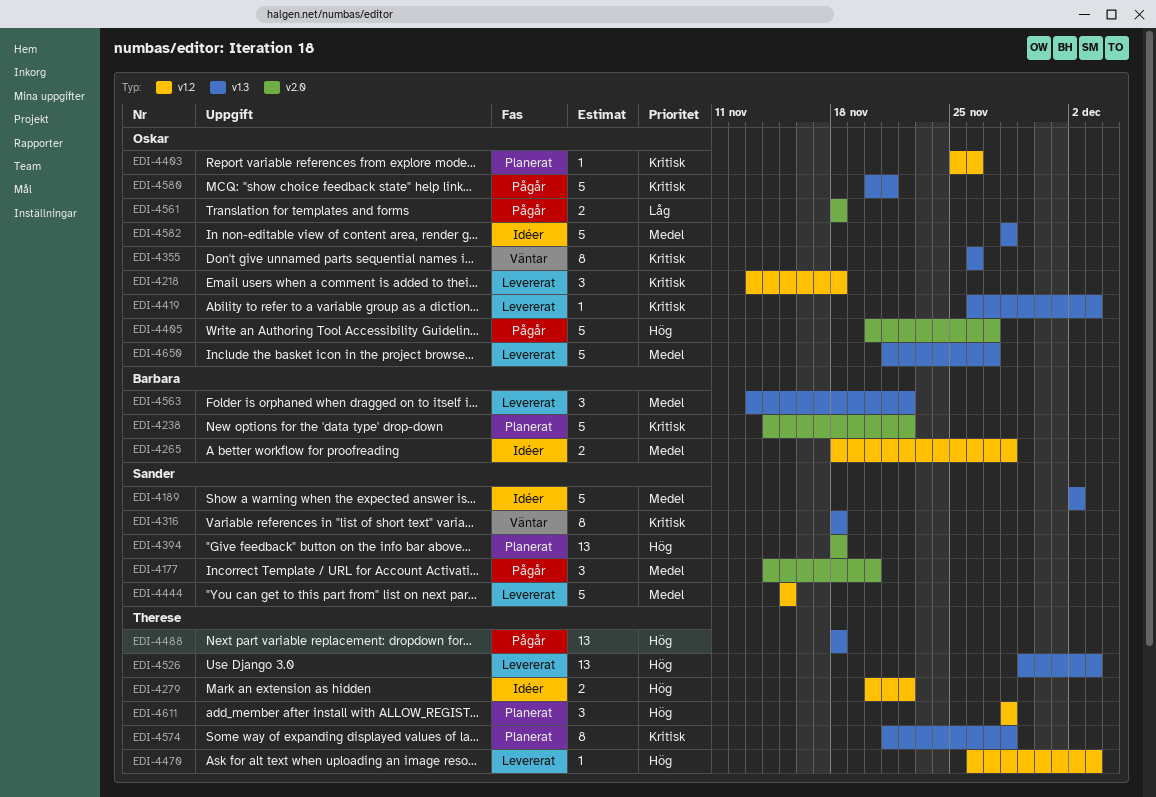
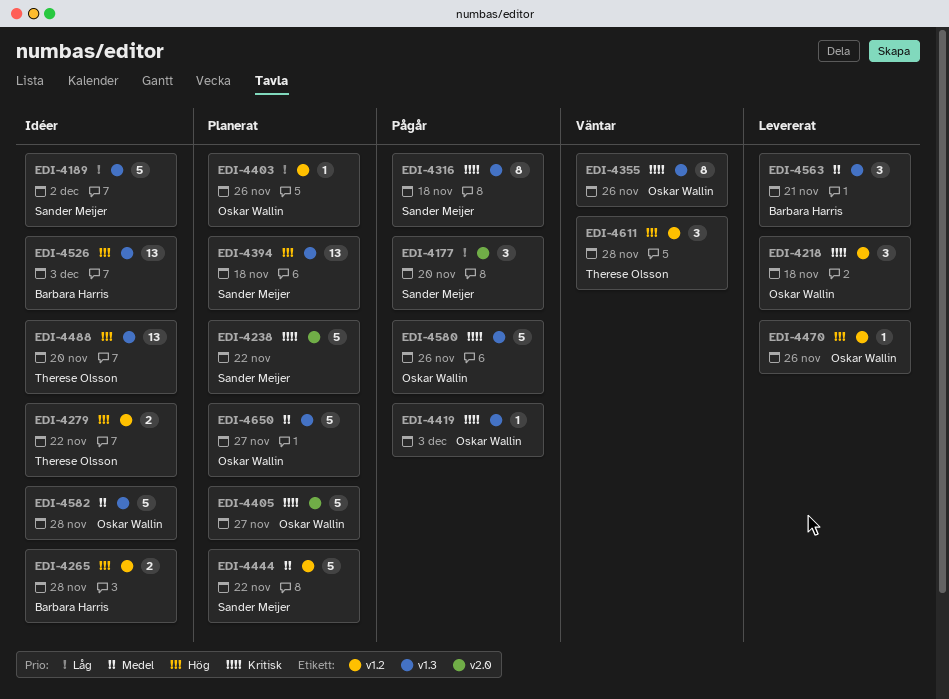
EDI-4177, priority: Medel -> Låg
EDI-4189, priority: Medel -> Låg
EDI-4238, owner: Barbara Harris -> Sander Meijer
EDI-4265, priority: Medel -> Hög
EDI-4316, status: Väntar -> Pågår
EDI-4394, label: v2.0 -> v1.3
EDI-4403, priority: Kritisk -> Låg
EDI-4405, status: Pågår -> Planerat
EDI-4405, priority: Hög -> Kritisk
EDI-4419, status: Levererat -> Pågår
EDI-4444, status: Levererat -> Planerat
EDI-4444, due: Nov 15 -> Nov 22
EDI-4470, owner: Therese Olsson -> Oskar Wallin
EDI-4470, due: Dec 3 -> Nov 26
EDI-4488, status: Pågår -> Idéer
EDI-4488, due: Nov 18 -> Nov 20
EDI-4526, status: Levererat -> Idéer
EDI-4526, owner: Therese Olsson -> Barbara Harris
EDI-4561: present -> none
EDI-4563, due: Nov 22 -> Nov 21
EDI-4574: present -> none
EDI-4580, due: Nov 21 -> Nov 26
EDI-4611, status: Planerat -> Väntar
EDI-4650, status: Levererat -> Planerat

